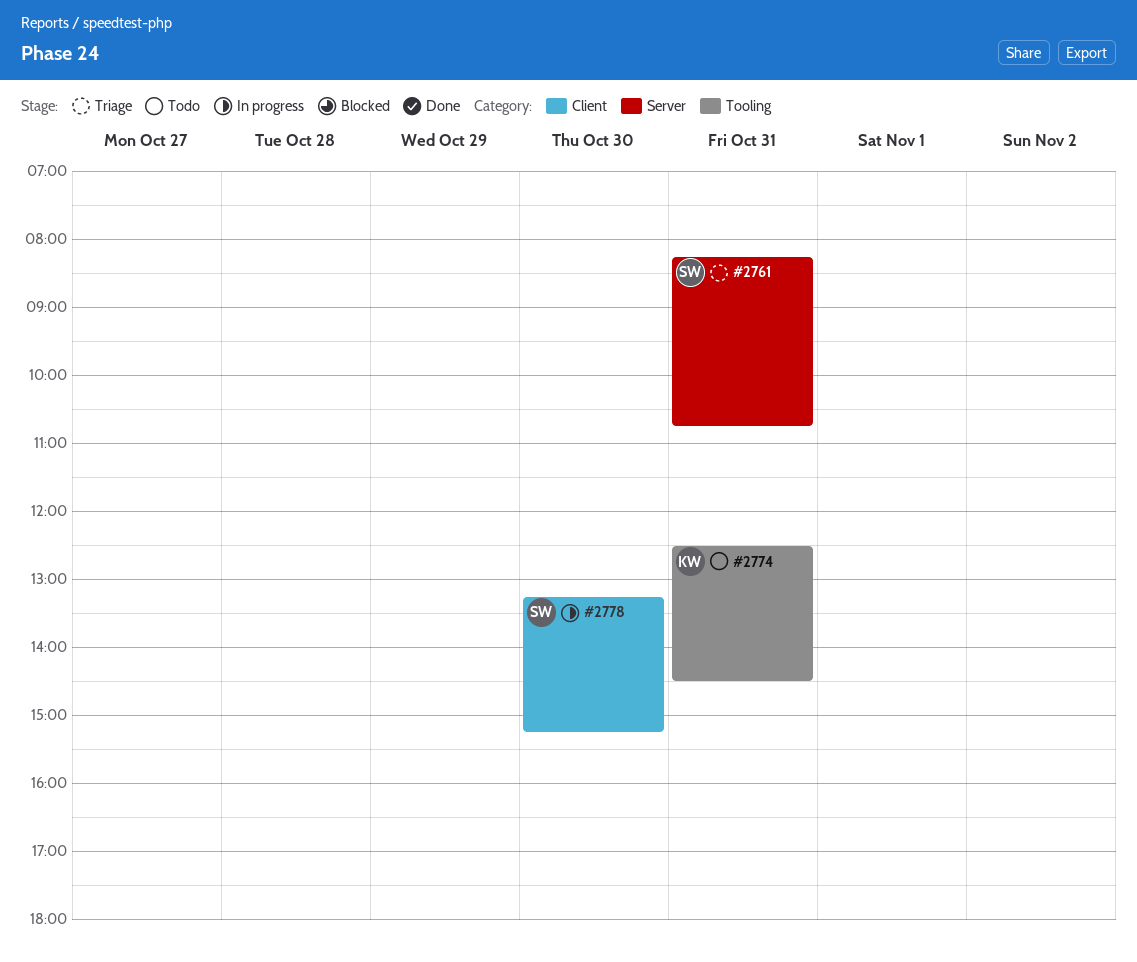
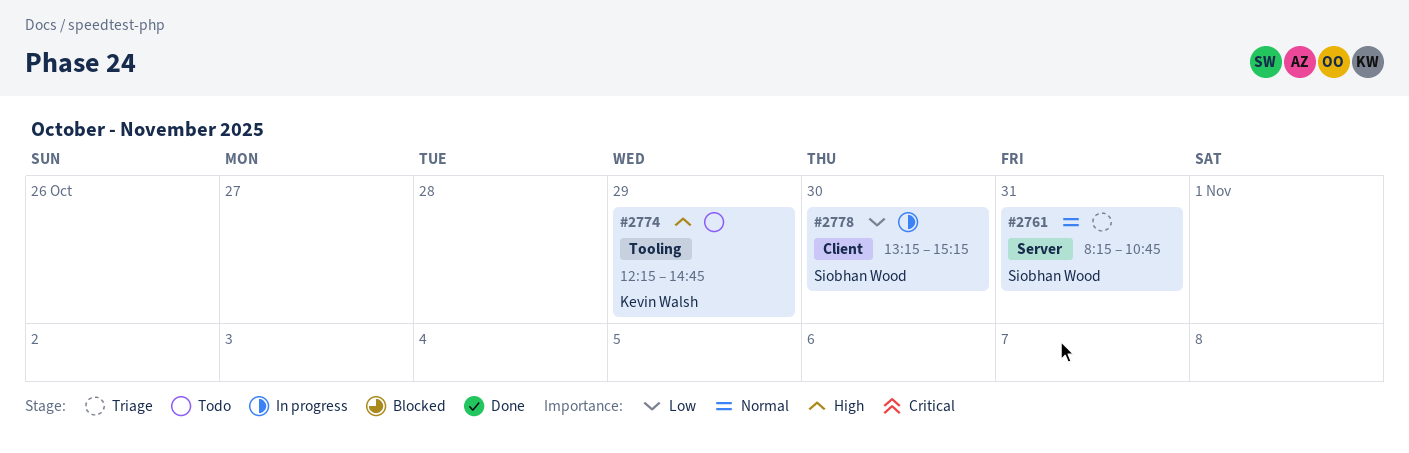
#2774, day: Oct 31 -> Oct 29
#2774, begins: 12:30 -> 12:15
#2774, ends: 14:30 -> 14:45

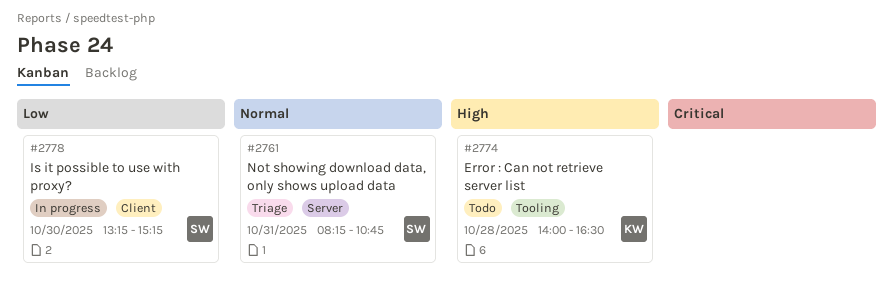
#2774, day: Oct 29 -> Oct 28
#2774, begins: 12:15 -> 14:00
#2774, ends: 14:45 -> 16:30

